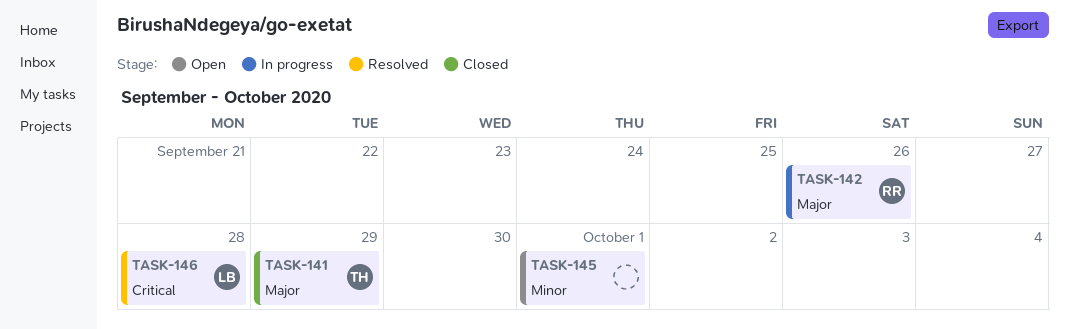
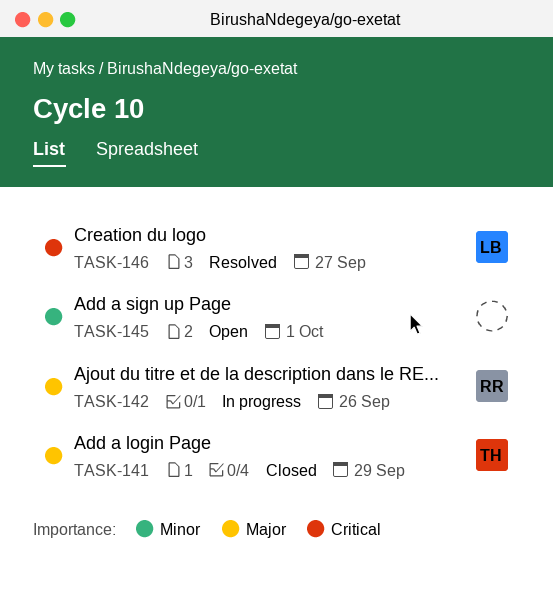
TASK-146, due: Sep 28 -> Sep 27

